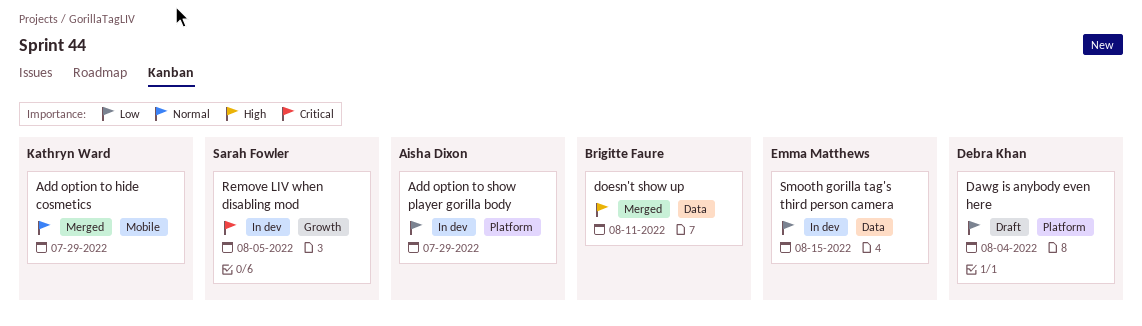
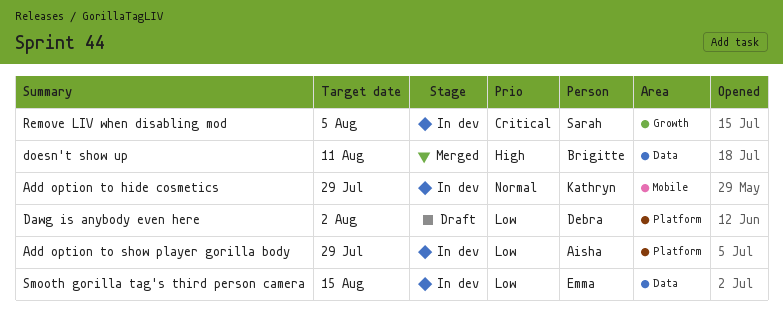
Add option to hide cosmetics, status: Merged -> In dev
Dawg is anybody even here, due: Aug 4 -> Aug 2

